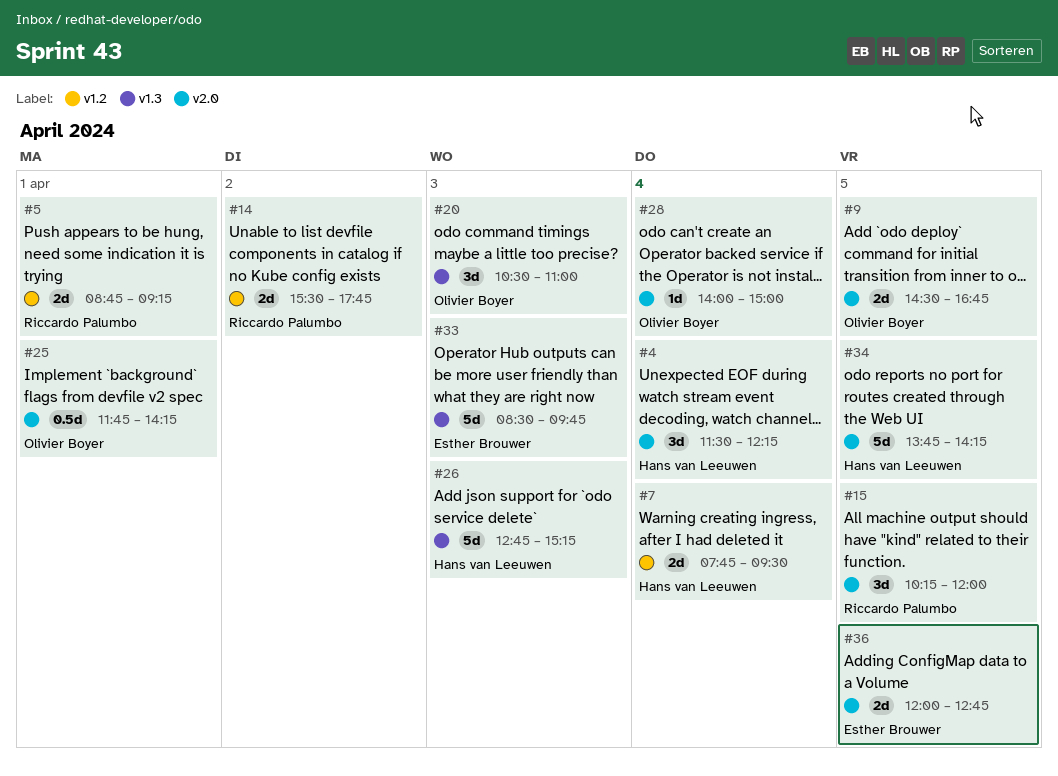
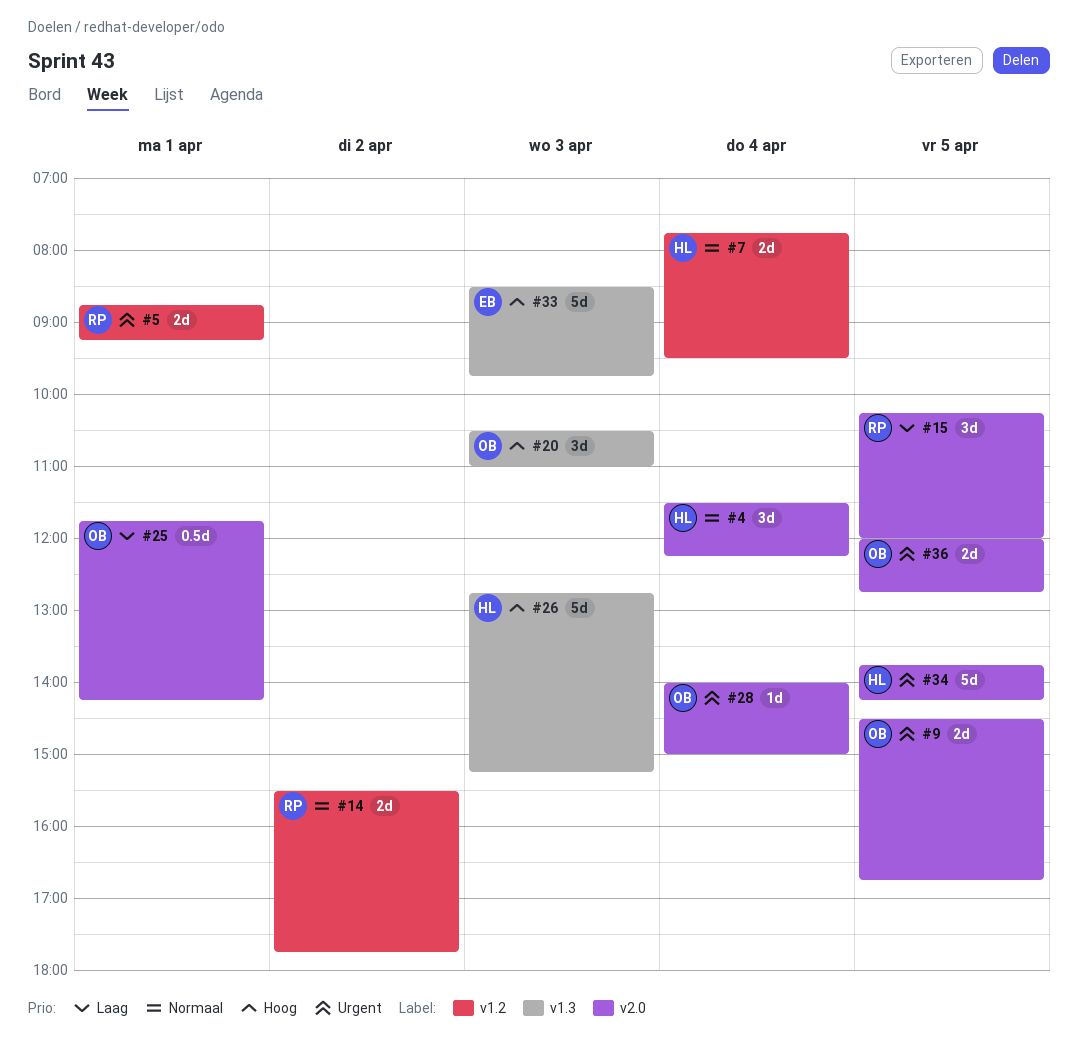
#36, owner: Esther Brouwer -> Olivier Boyer

